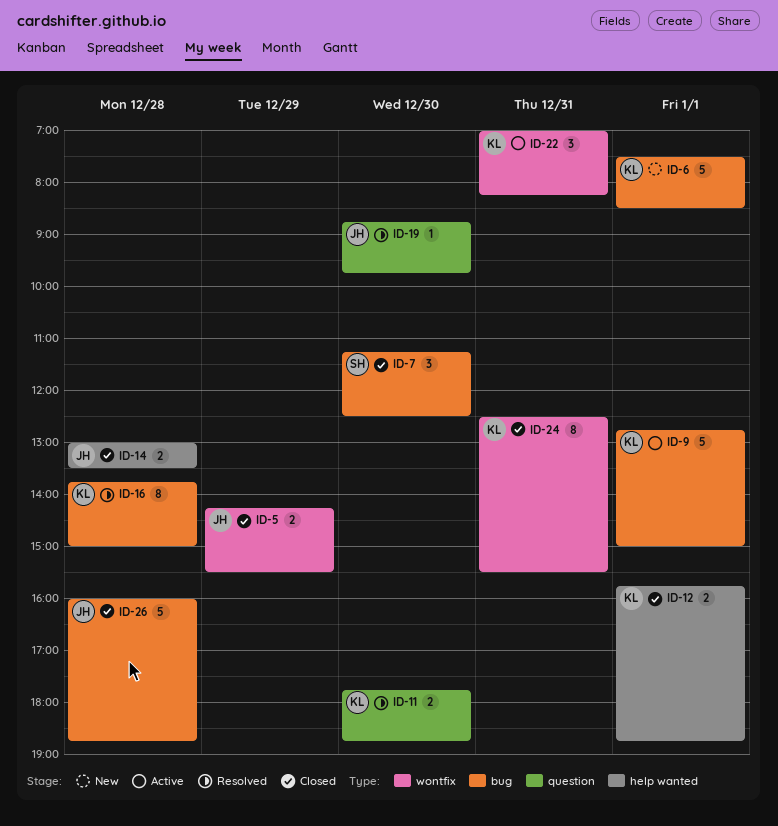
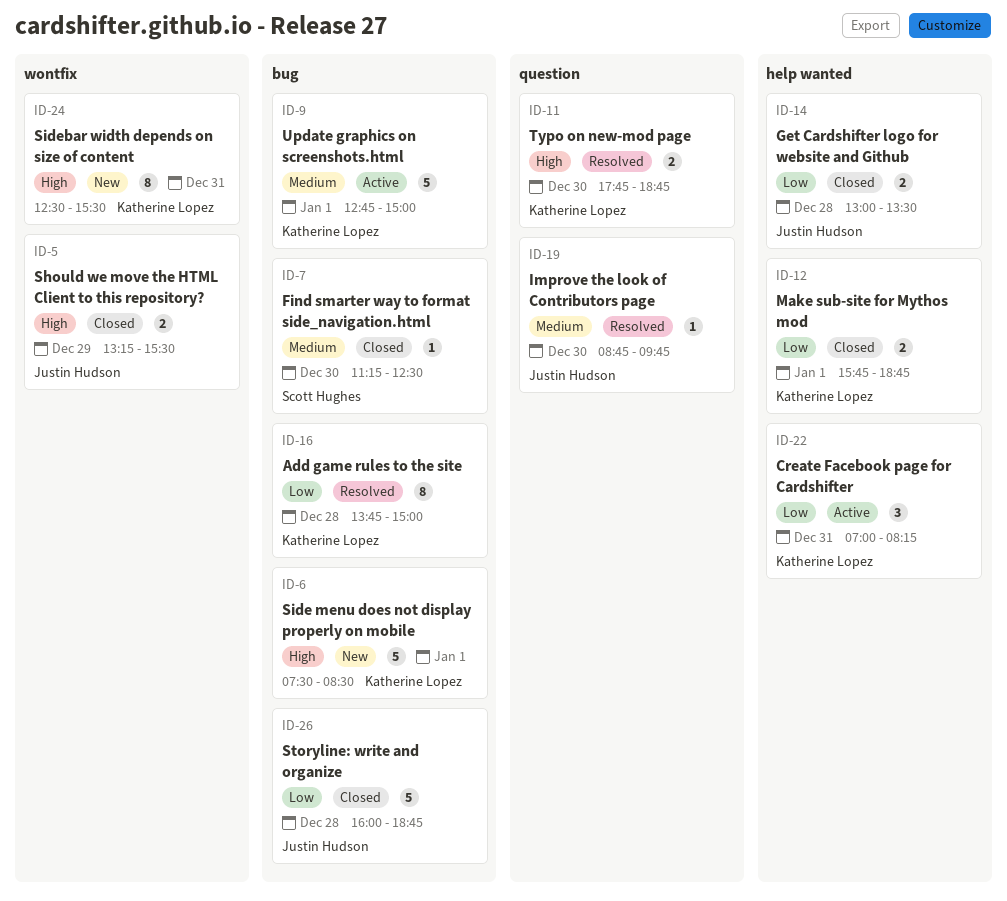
ID-5, begins: 14:15 -> 13:15
ID-7, estimate: 3 -> 1
ID-22, label: wontfix -> help wanted
ID-24, status: Closed -> New

